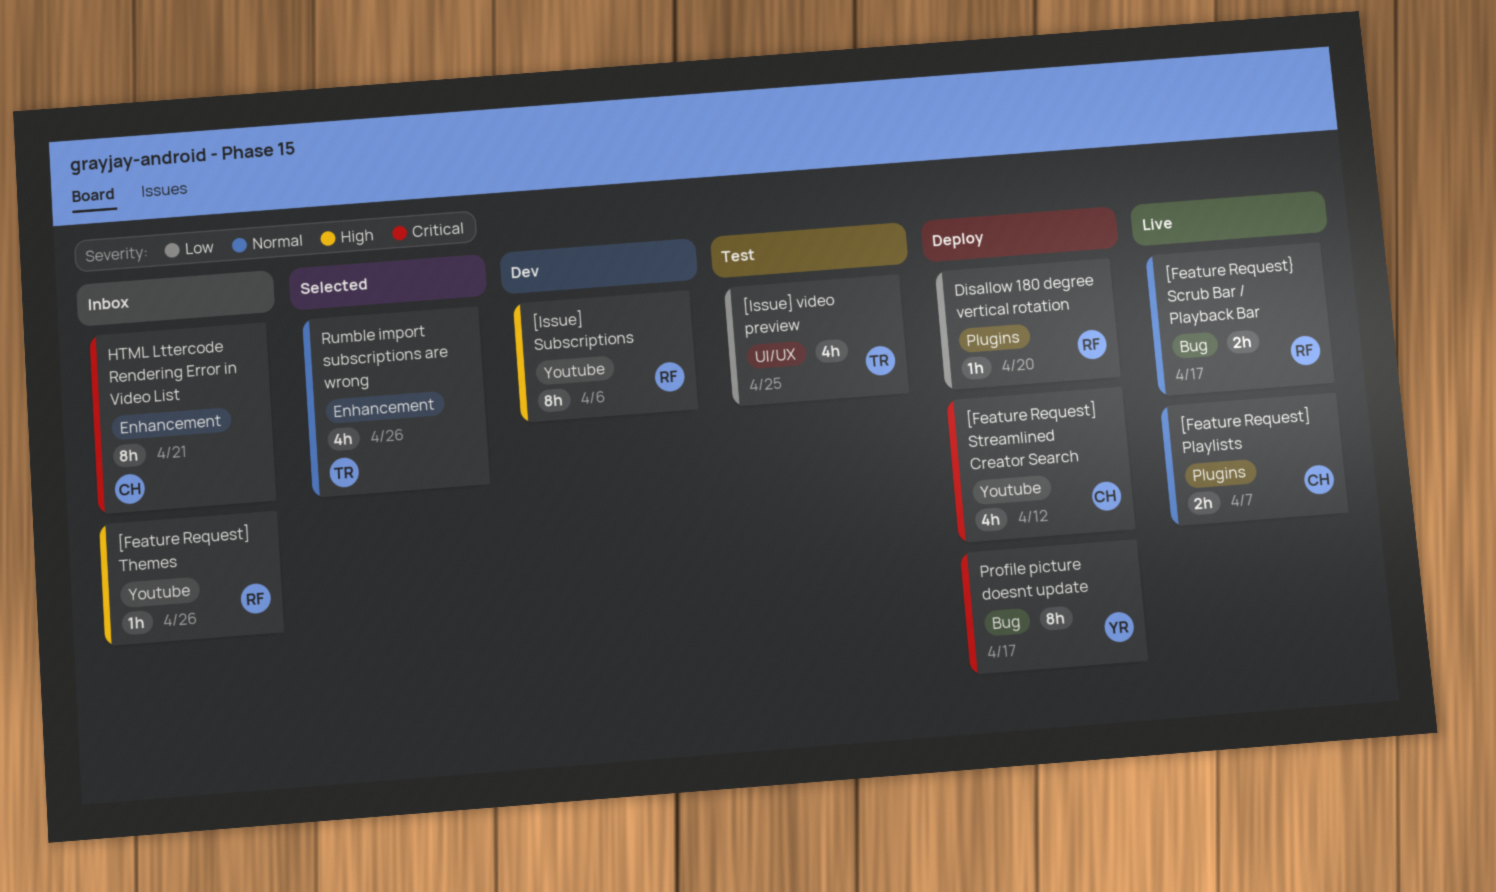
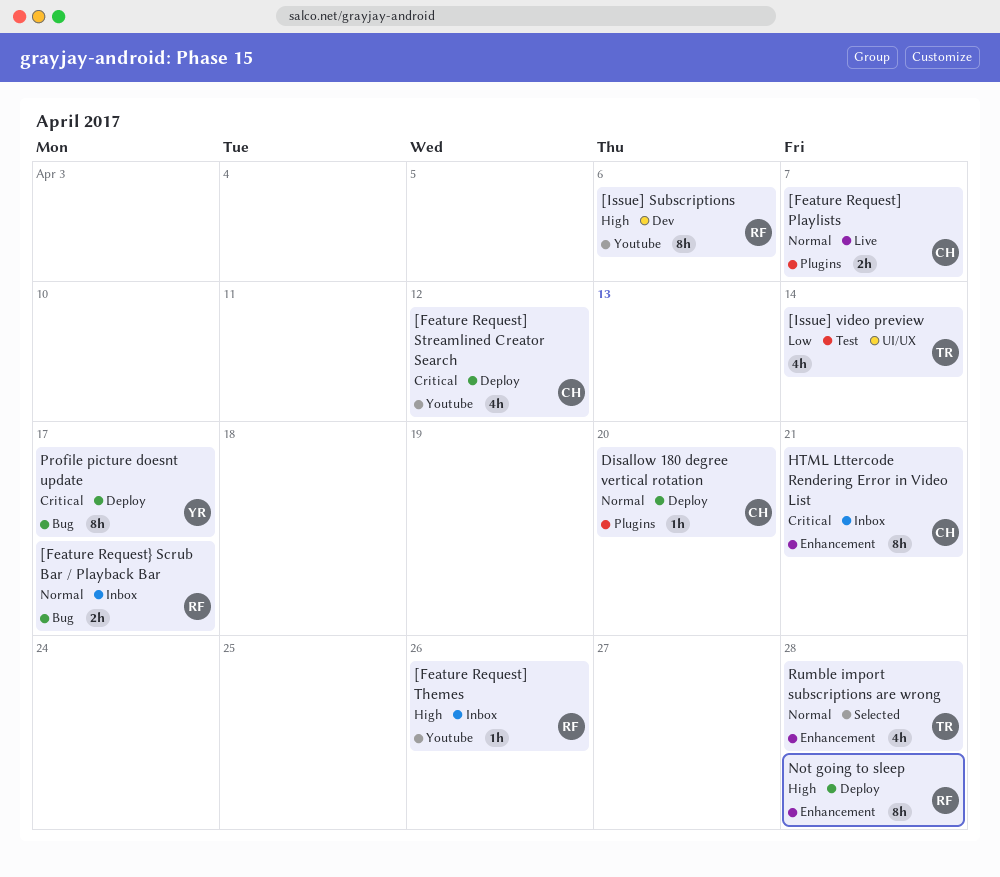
[Feature Request} Scrub Bar / Playback Bar, status: Live -> Inbox
[Issue] video preview, due: Apr 25 -> Apr 14
Disallow 180 degree vertical rotation, owner: RF -> CH
Disallow 180 degree vertical rotation, priority: Low -> Normal
Not going to sleep: none -> present
Rumble import subscriptions are wrong, due: Apr 26 -> Apr 28

